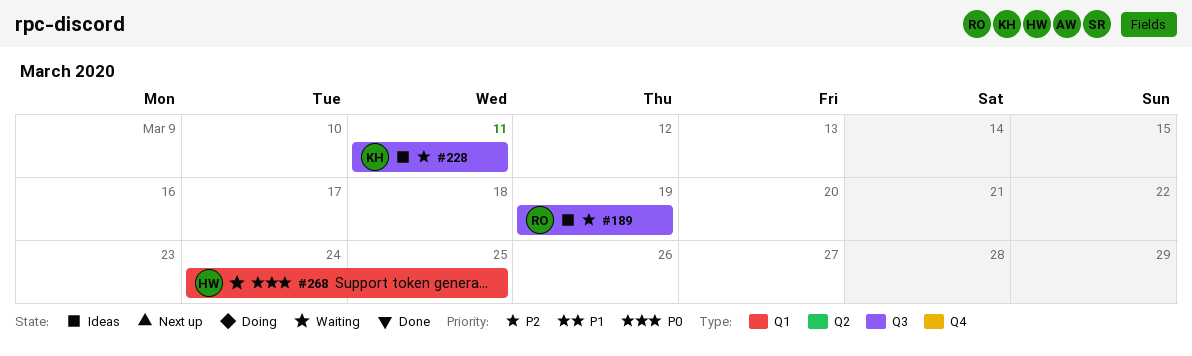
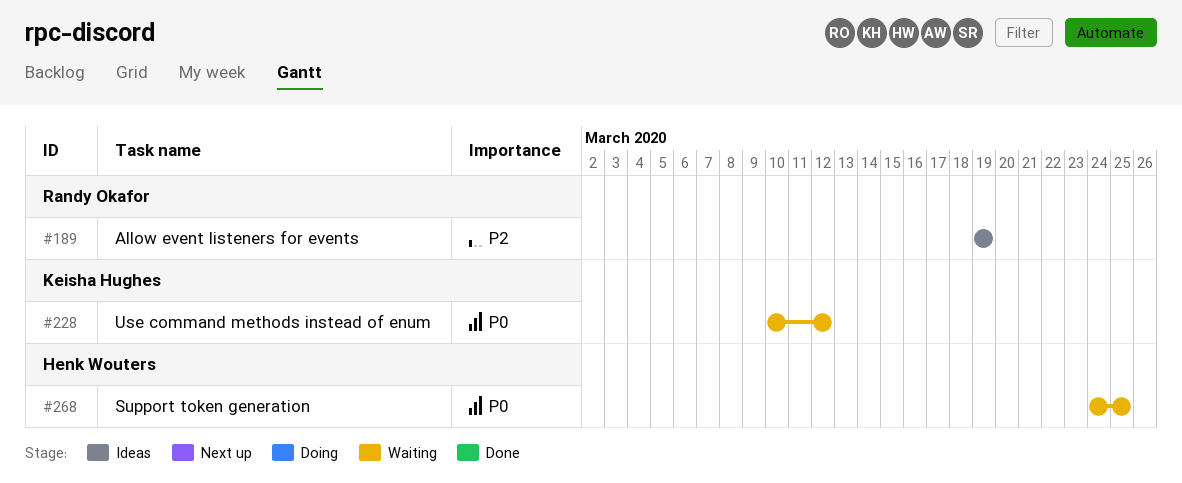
#228, status: Ideas -> Waiting
#228, priority: P2 -> P0
#228, start: Mar 11 -> Mar 10
#228, due: Mar 11 -> Mar 12

